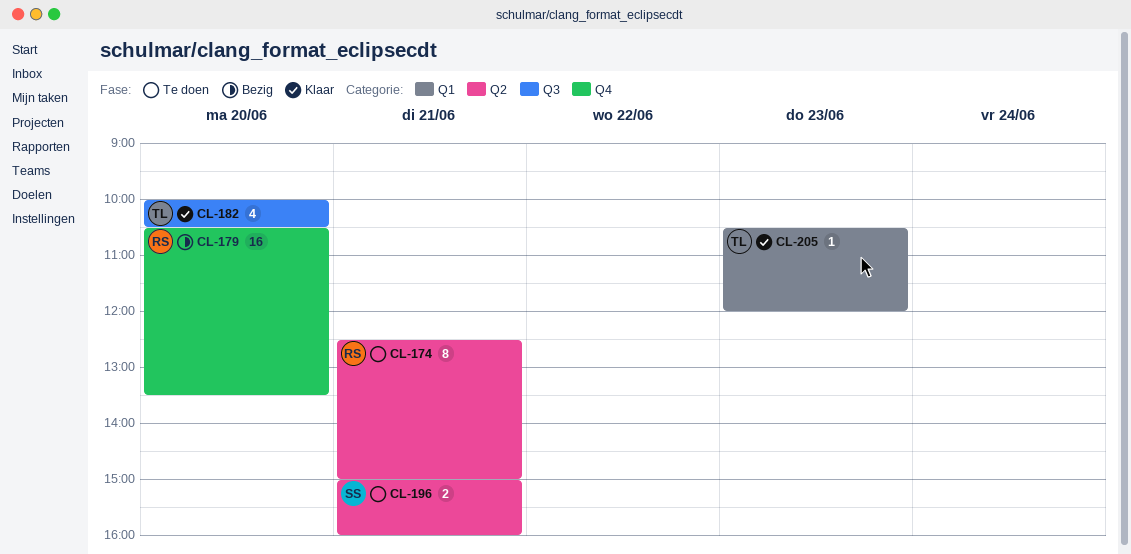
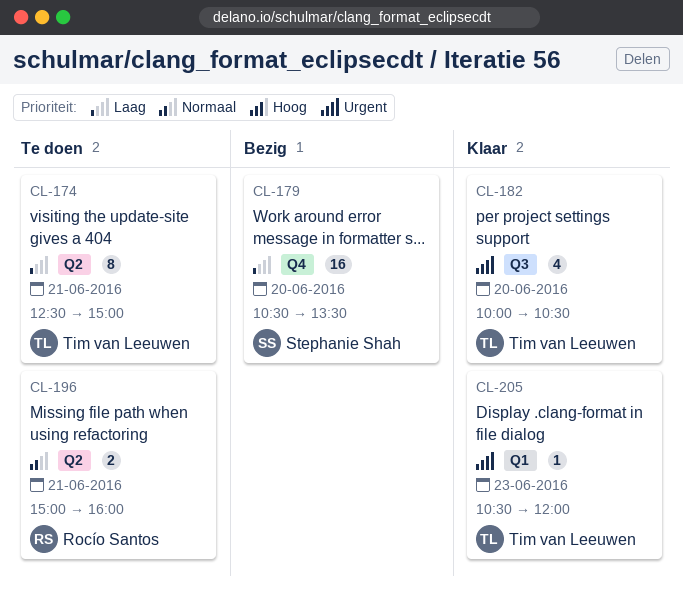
CL-174, owner: Rocío Santos -> Tim van Leeuwen
CL-179, owner: Rocío Santos -> Stephanie Shah
CL-196, owner: Stephanie Shah -> Rocío Santos

